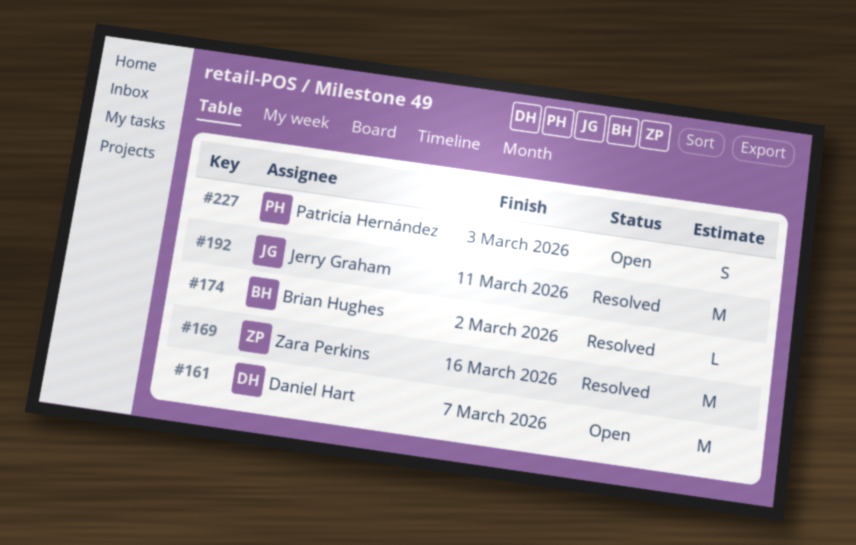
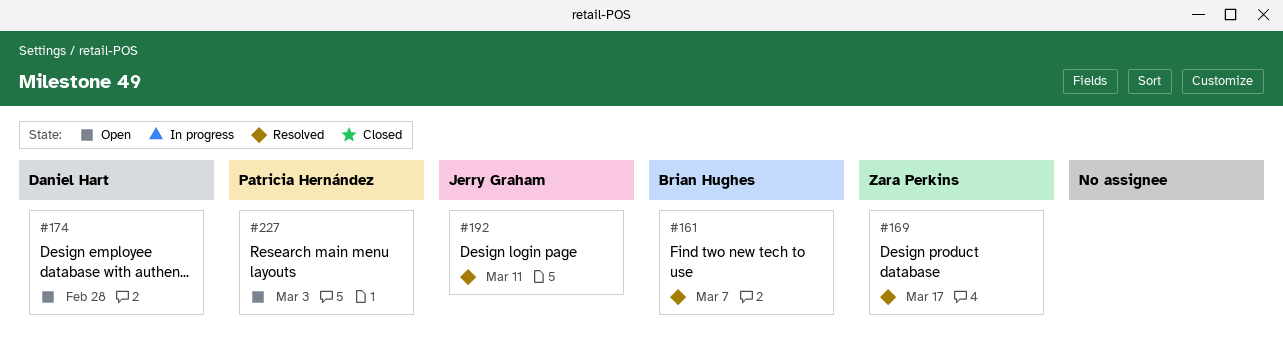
#161, status: Open -> Resolved
#161, owner: Daniel Hart -> Brian Hughes
#169, due: Mar 16 -> Mar 17
#174, status: Resolved -> Open
#174, owner: Brian Hughes -> Daniel Hart
#174, due: Mar 2 -> Feb 28

